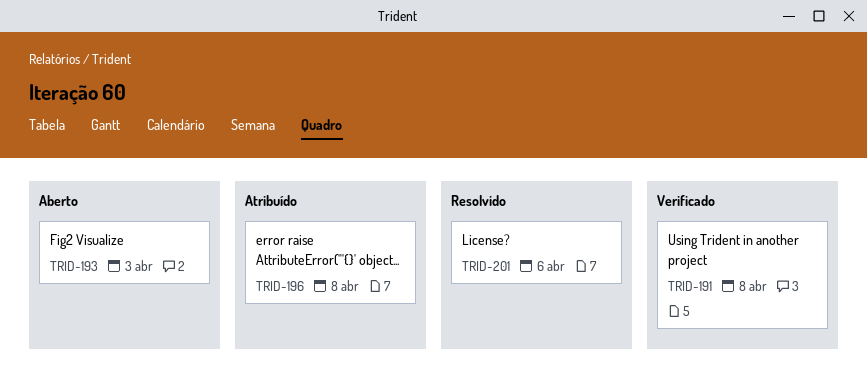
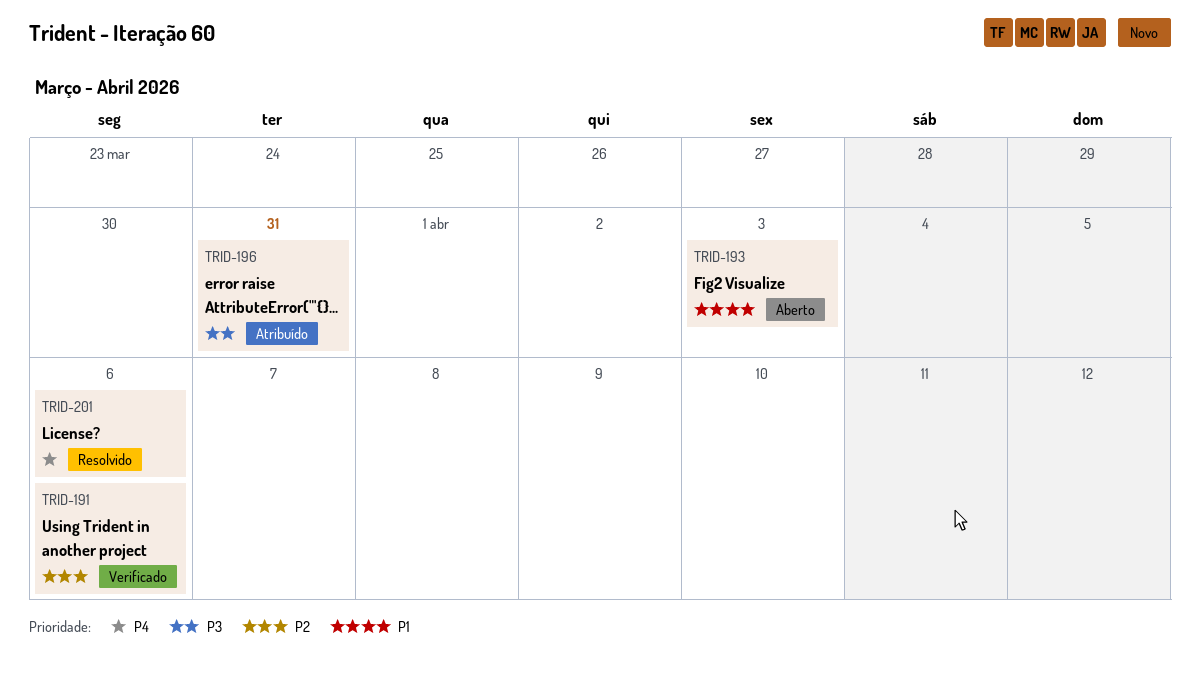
TRID-191, due: Apr 8 -> Apr 6
TRID-196, due: Apr 8 -> Mar 31

